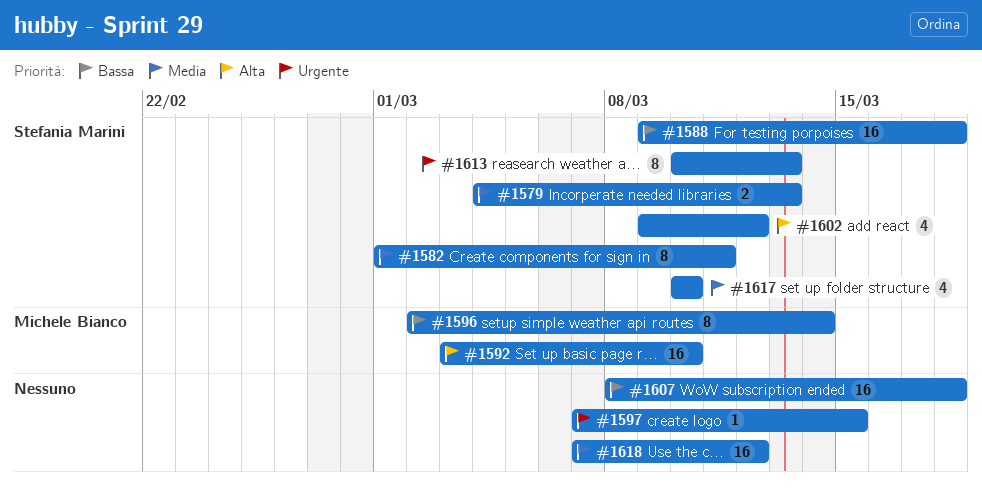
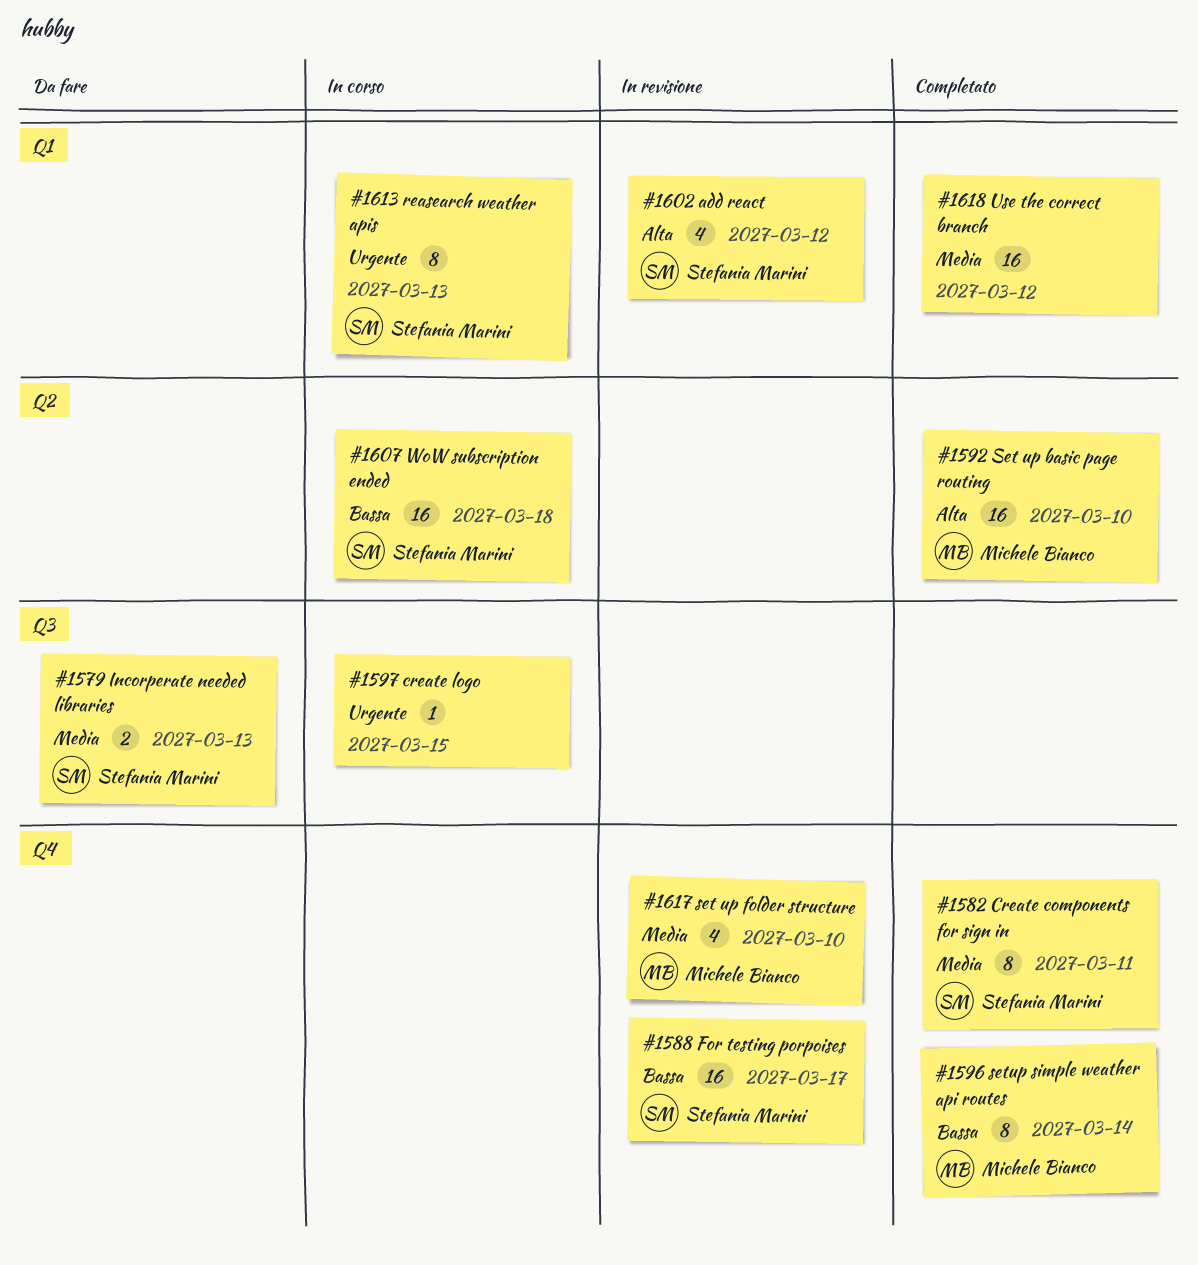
#1588, due: Mar 18 -> Mar 17
#1607, owner: none -> Stefania Marini
#1617, owner: Stefania Marini -> Michele Bianco

